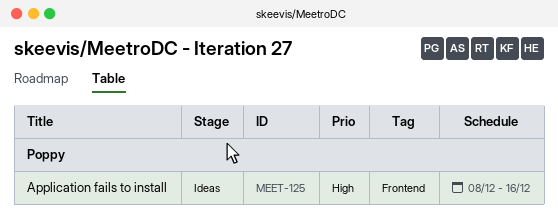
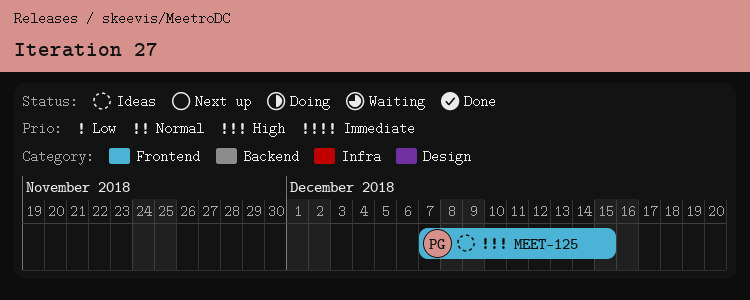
MEET-125, start: Dec 8 -> Dec 7
MEET-125, due: Dec 16 -> Dec 15

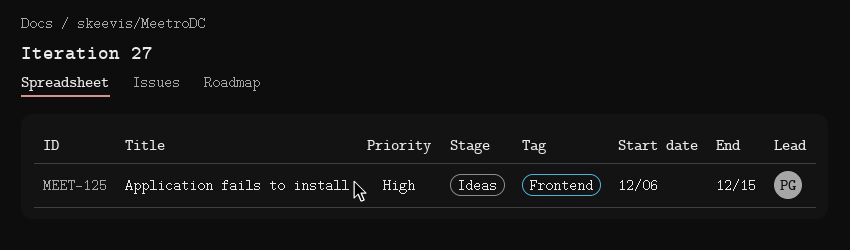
MEET-125, start: Dec 7 -> Dec 6

